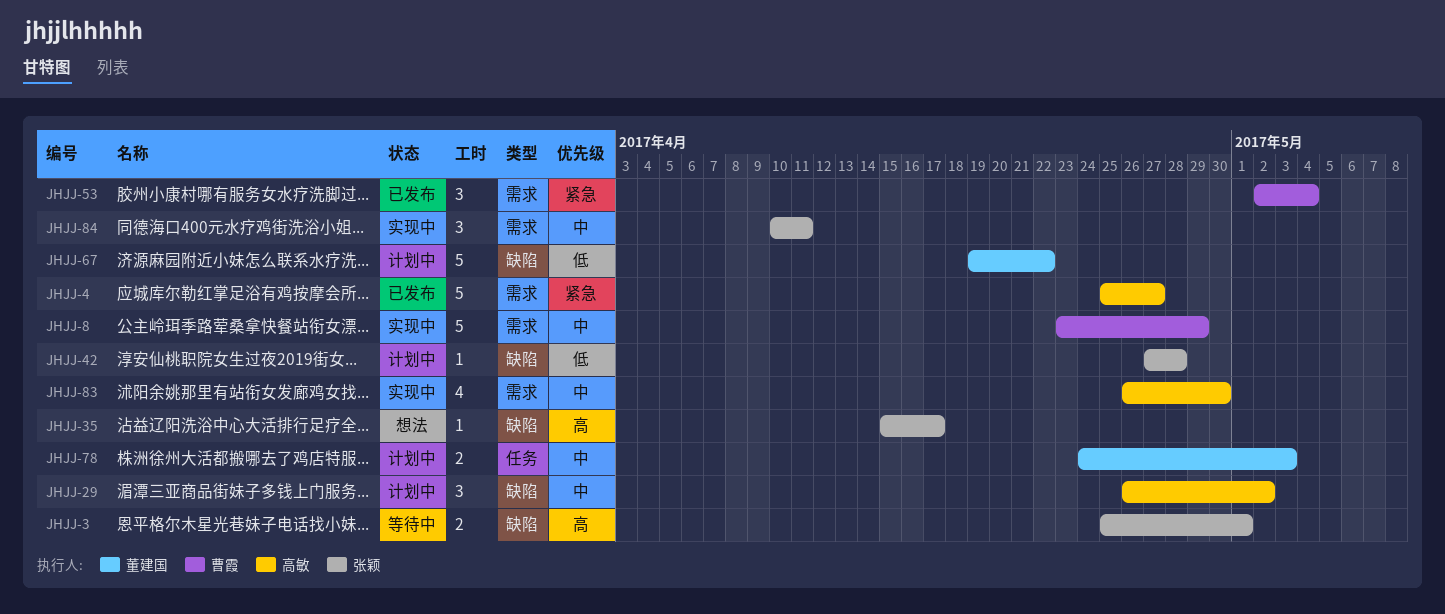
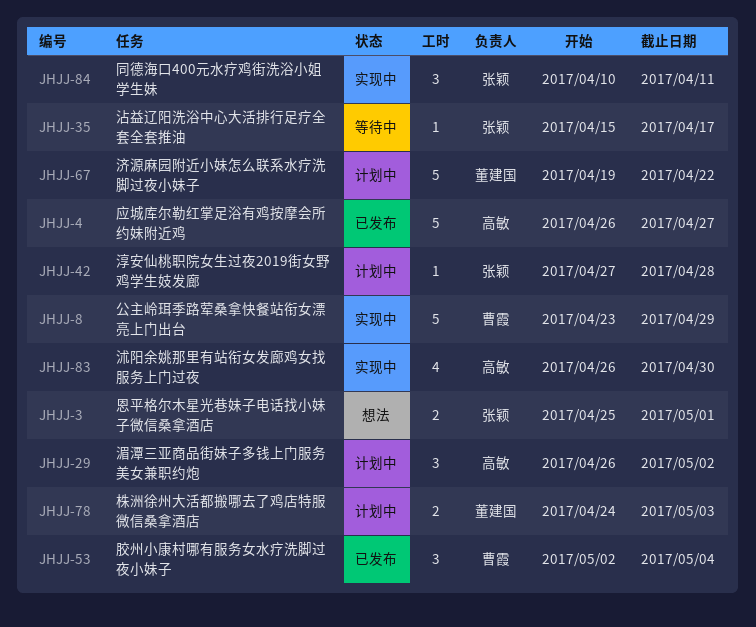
JHJJ-3, status: 等待中 -> 想法
JHJJ-4, start: Apr 25 -> Apr 26
JHJJ-35, status: 想法 -> 等待中

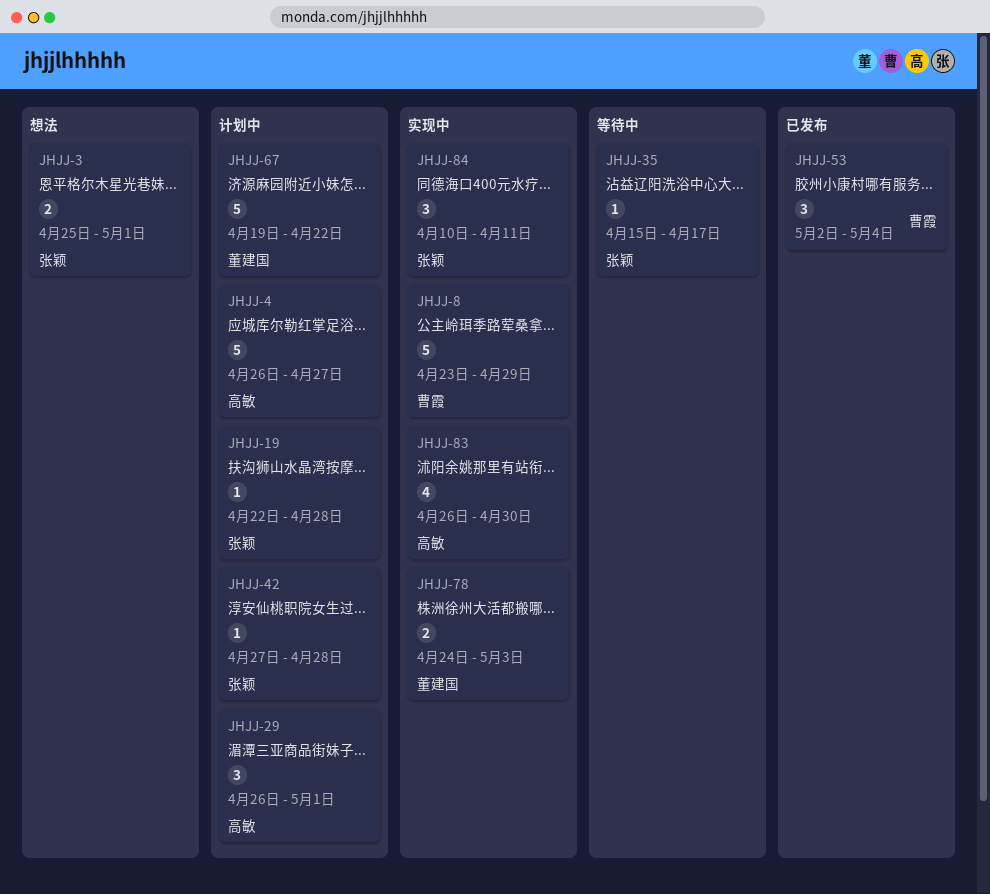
JHJJ-4, status: 已发布 -> 计划中
JHJJ-19: none -> present
JHJJ-29, due: May 2 -> May 1
JHJJ-78, status: 计划中 -> 实现中

